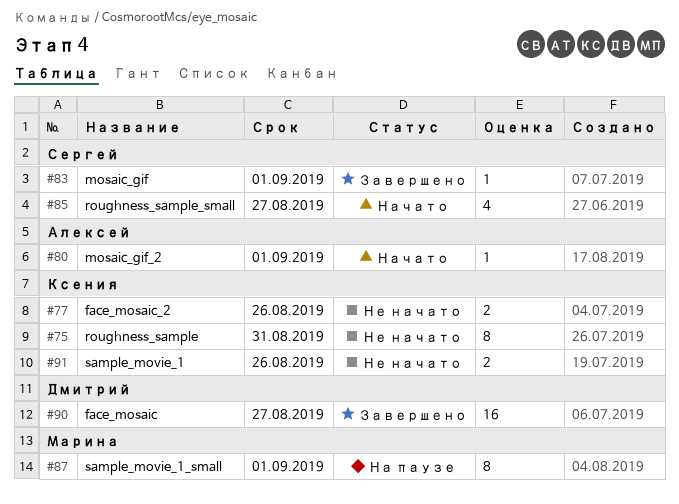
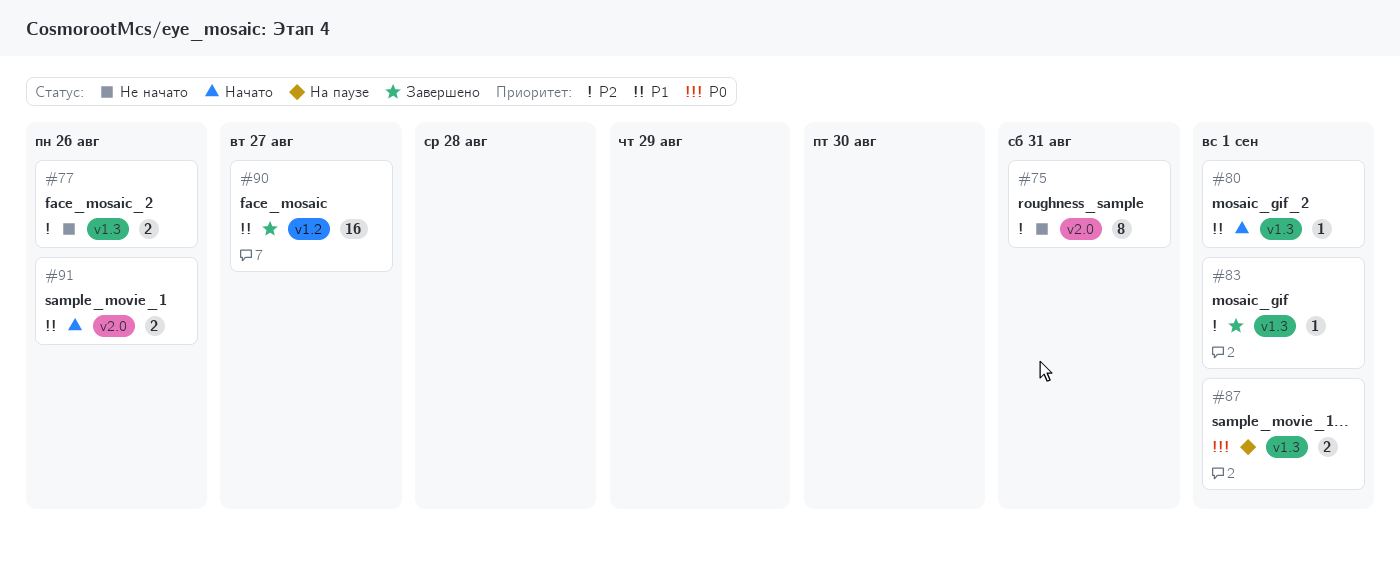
#85: present -> none
#87, estimate: 8 -> 2
#91, status: Не начато -> Начато

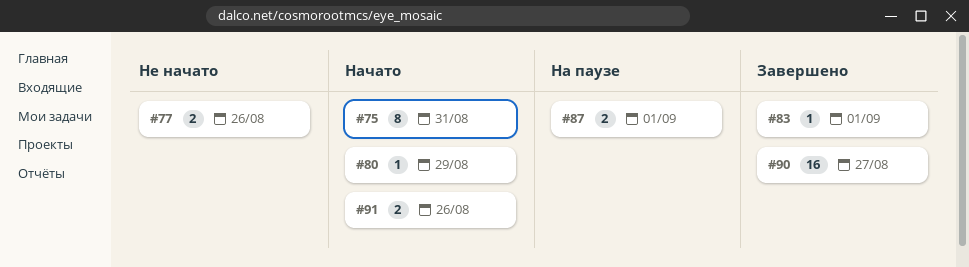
#75, status: Не начато -> Начато
#80, due: Sep 1 -> Aug 29

